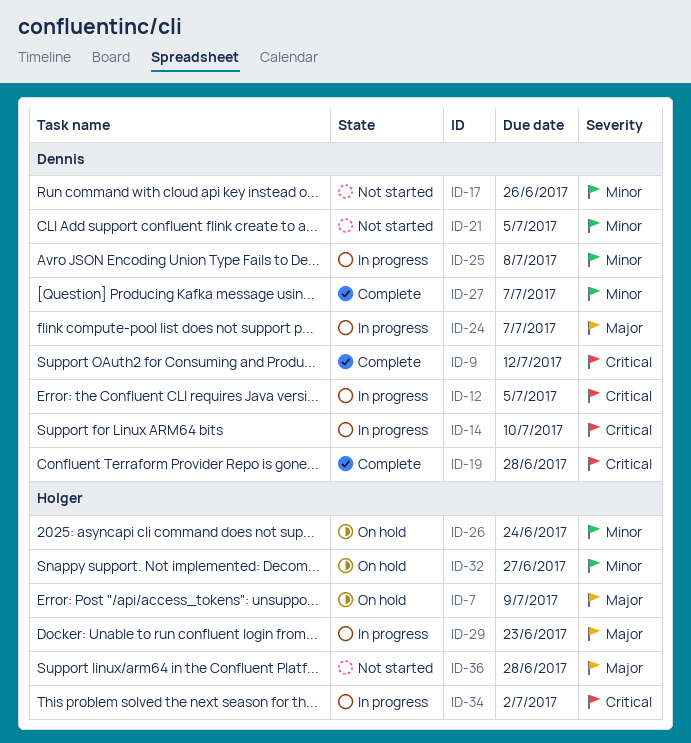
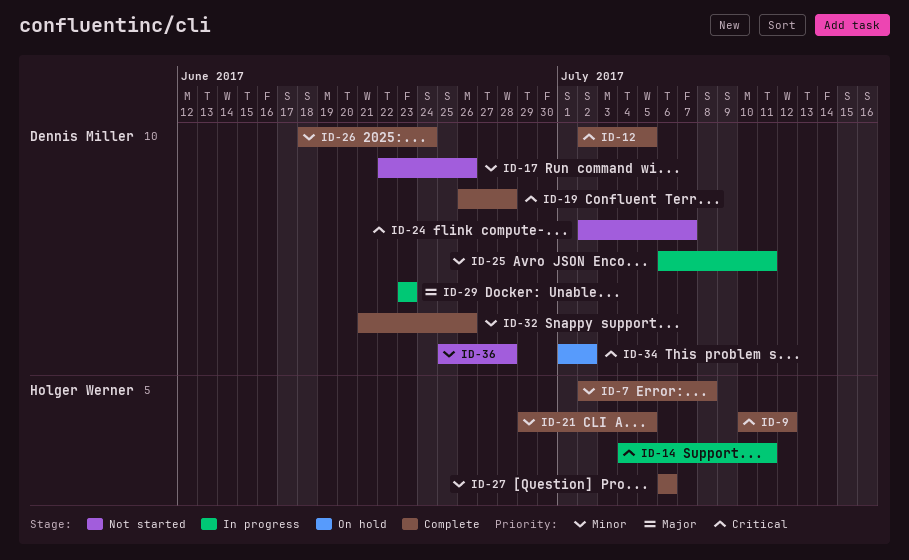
ID-7, status: On hold -> Complete
ID-7, priority: Major -> Minor
ID-7, due: Jul 9 -> Jul 8
ID-9, owner: Dennis Miller -> Holger Werner
ID-12, status: In progress -> Complete
ID-14, owner: Dennis Miller -> Holger Werner
ID-14, due: Jul 10 -> Jul 11
ID-21, status: Not started -> Complete
ID-21, owner: Dennis Miller -> Holger Werner
ID-24, status: In progress -> Not started
ID-24, priority: Major -> Critical
ID-25, due: Jul 8 -> Jul 11
ID-26, status: On hold -> Complete
ID-26, owner: Holger Werner -> Dennis Miller
ID-27, owner: Dennis Miller -> Holger Werner
ID-27, due: Jul 7 -> Jul 6
ID-29, owner: Holger Werner -> Dennis Miller
ID-32, status: On hold -> Complete
ID-32, owner: Holger Werner -> Dennis Miller
ID-32, due: Jun 27 -> Jun 26
ID-34, status: In progress -> On hold
ID-34, owner: Holger Werner -> Dennis Miller
ID-36, owner: Holger Werner -> Dennis Miller
ID-36, priority: Major -> Minor

